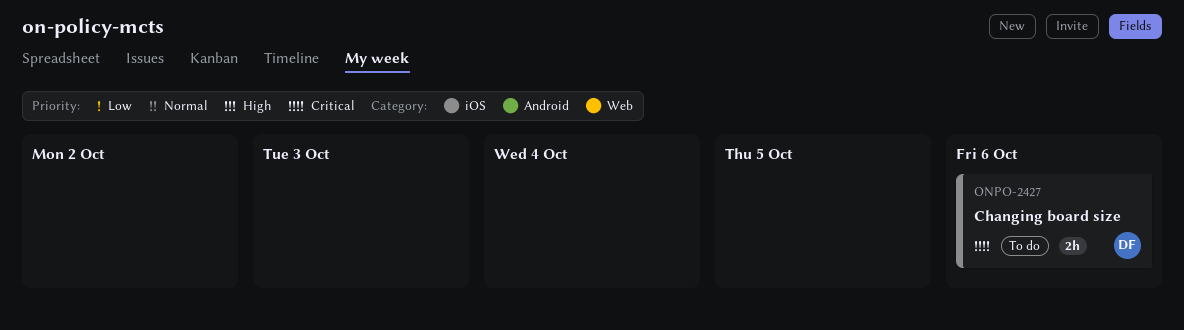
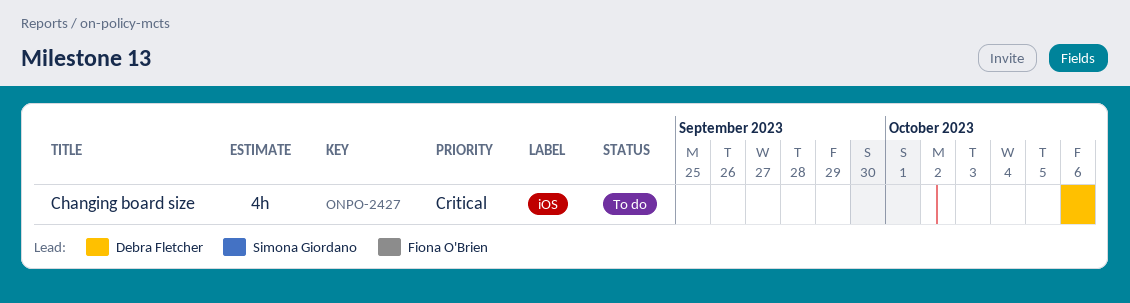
ONPO-2427, estimate: 2h -> 4h

